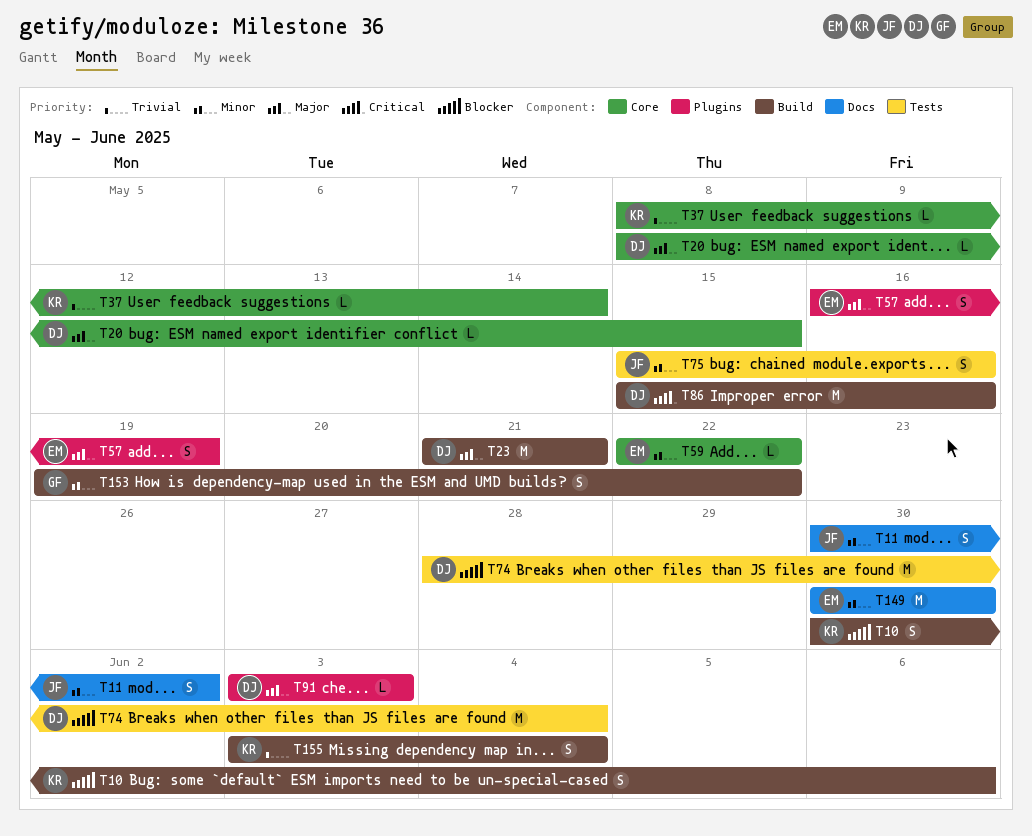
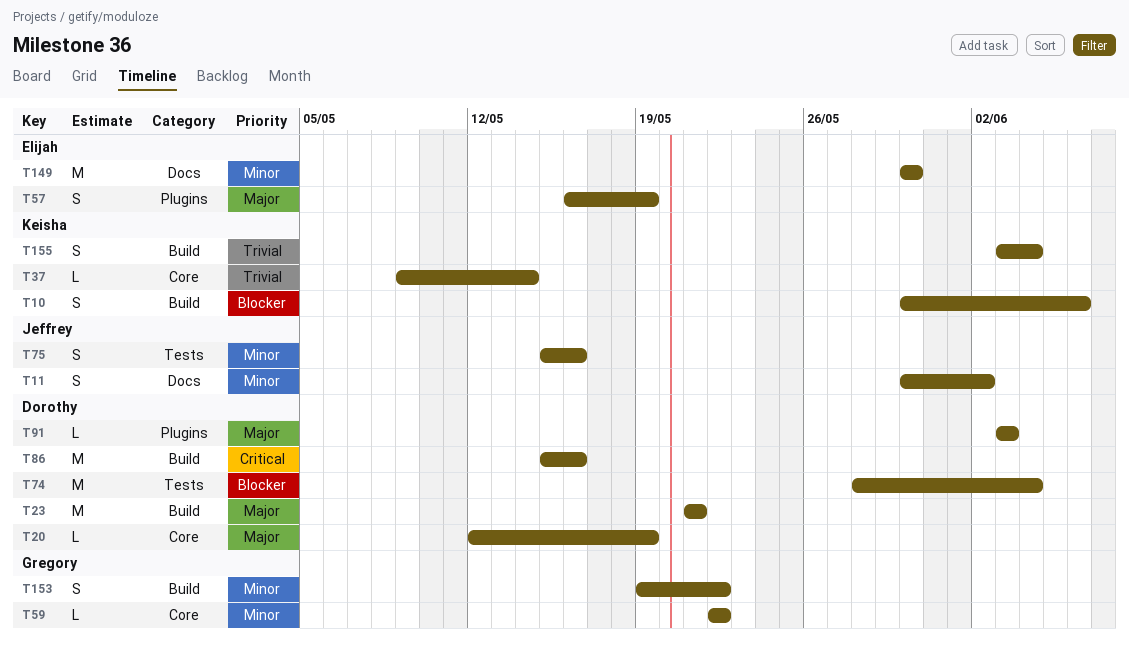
T20, start: May 8 -> May 12
T20, due: May 15 -> May 19
T37, start: May 8 -> May 9
T59, owner: Elijah -> Gregory

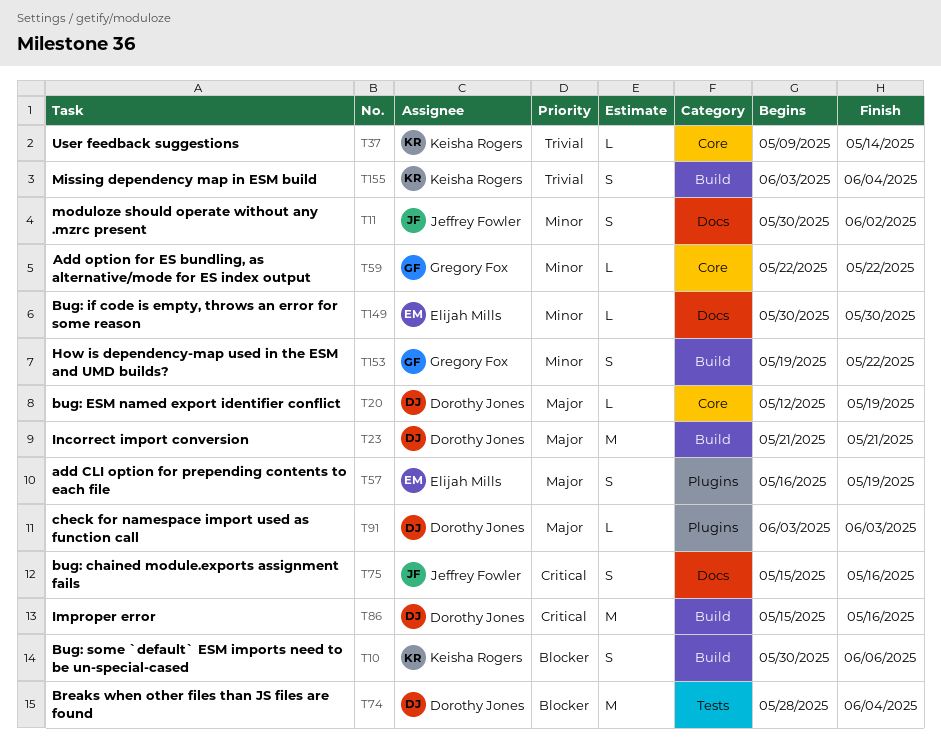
T75, priority: Minor -> Critical
T75, label: Tests -> Docs
T149, estimate: M -> L

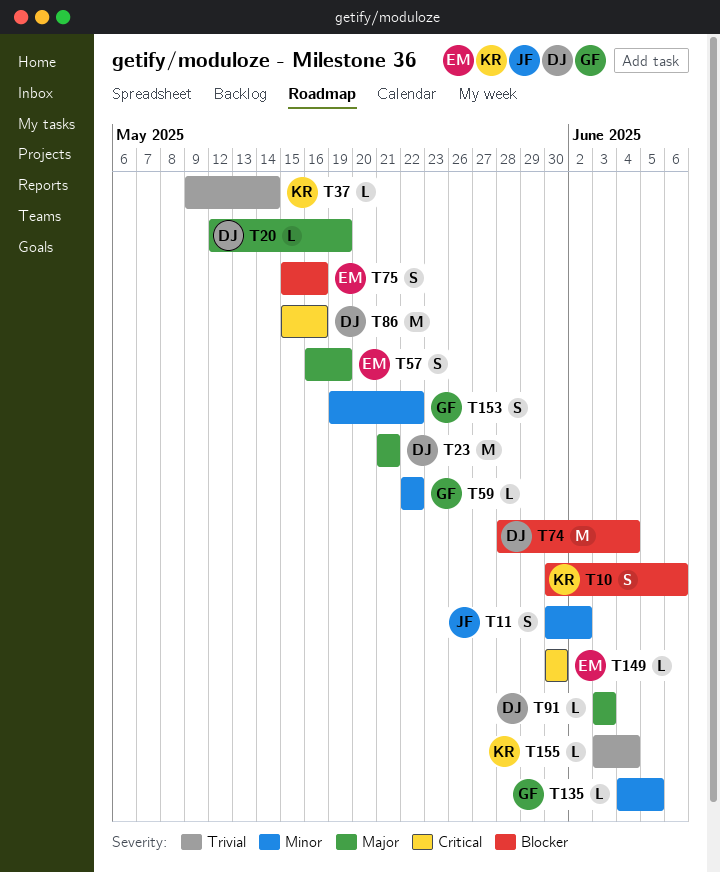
T75, owner: Jeffrey Fowler -> Elijah Mills
T75, priority: Critical -> Blocker
T135: none -> present
T149, priority: Minor -> Critical
T155, estimate: S -> L

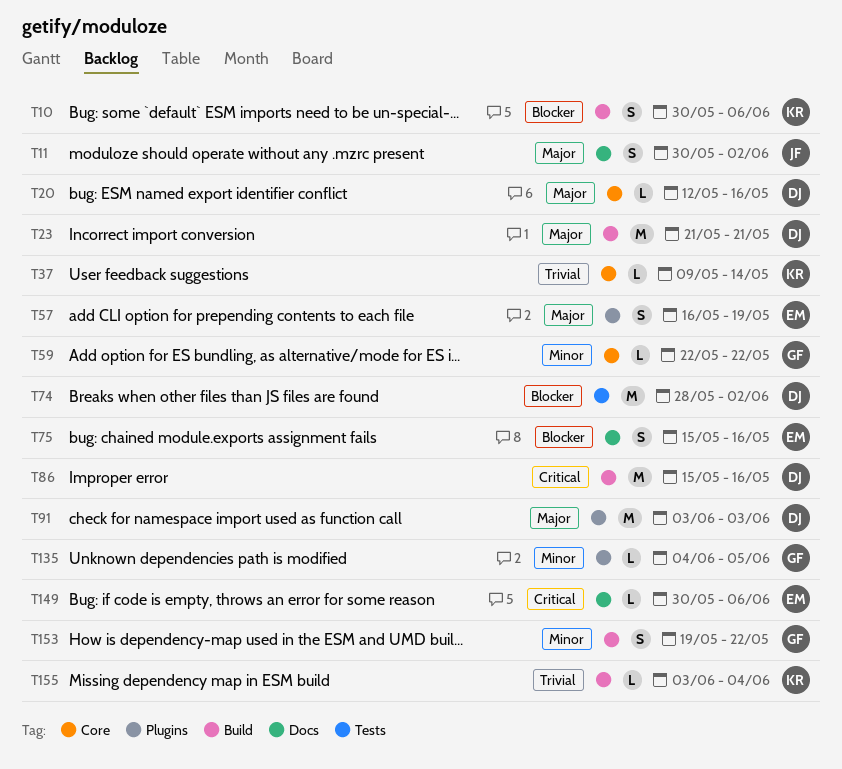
T11, priority: Minor -> Major
T20, due: May 19 -> May 16
T74, due: Jun 4 -> Jun 2
T91, estimate: L -> M
T149, due: May 30 -> Jun 6

